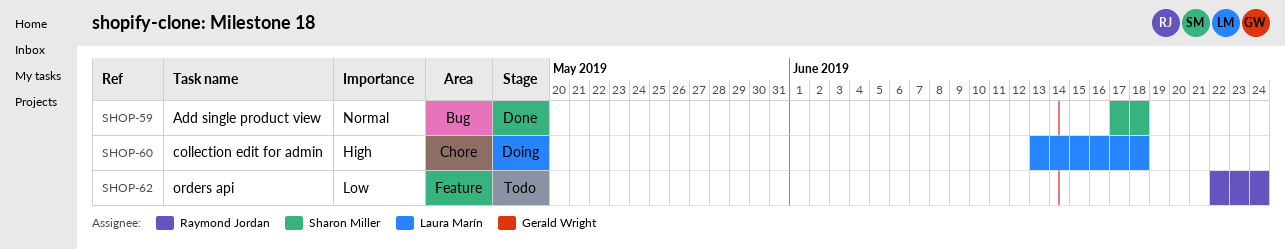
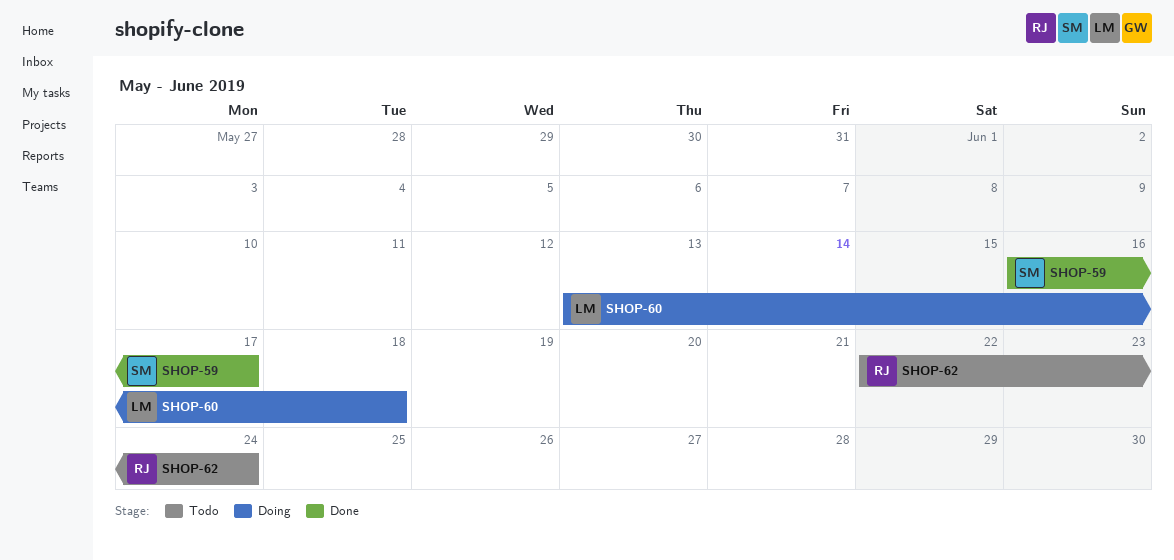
SHOP-59, start: Jun 17 -> Jun 16
SHOP-59, due: Jun 18 -> Jun 17

